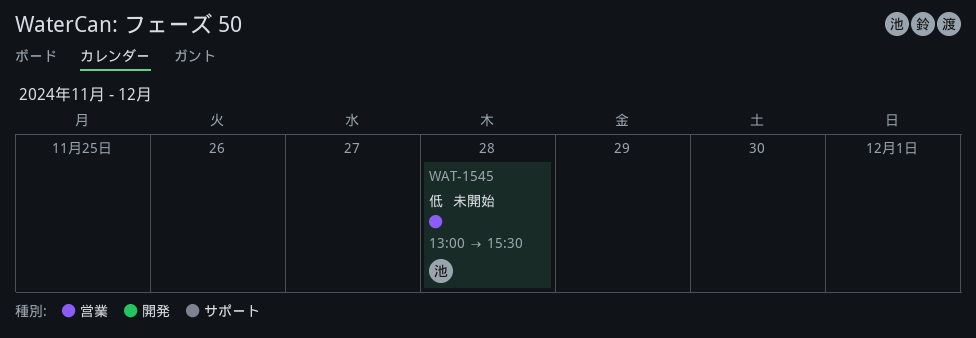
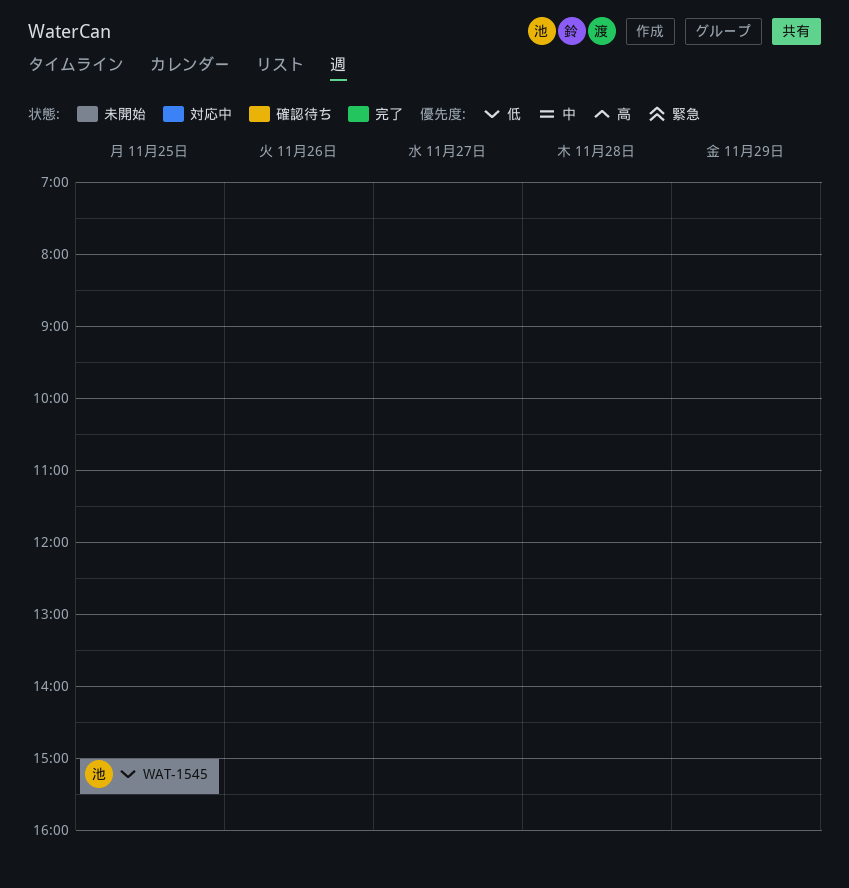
WAT-1545, day: Nov 28 -> Nov 25
WAT-1545, begins: 13:00 -> 15:00

